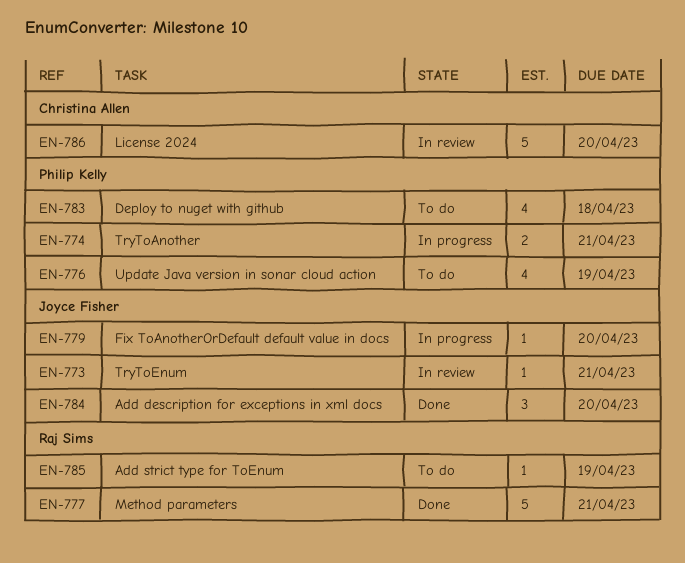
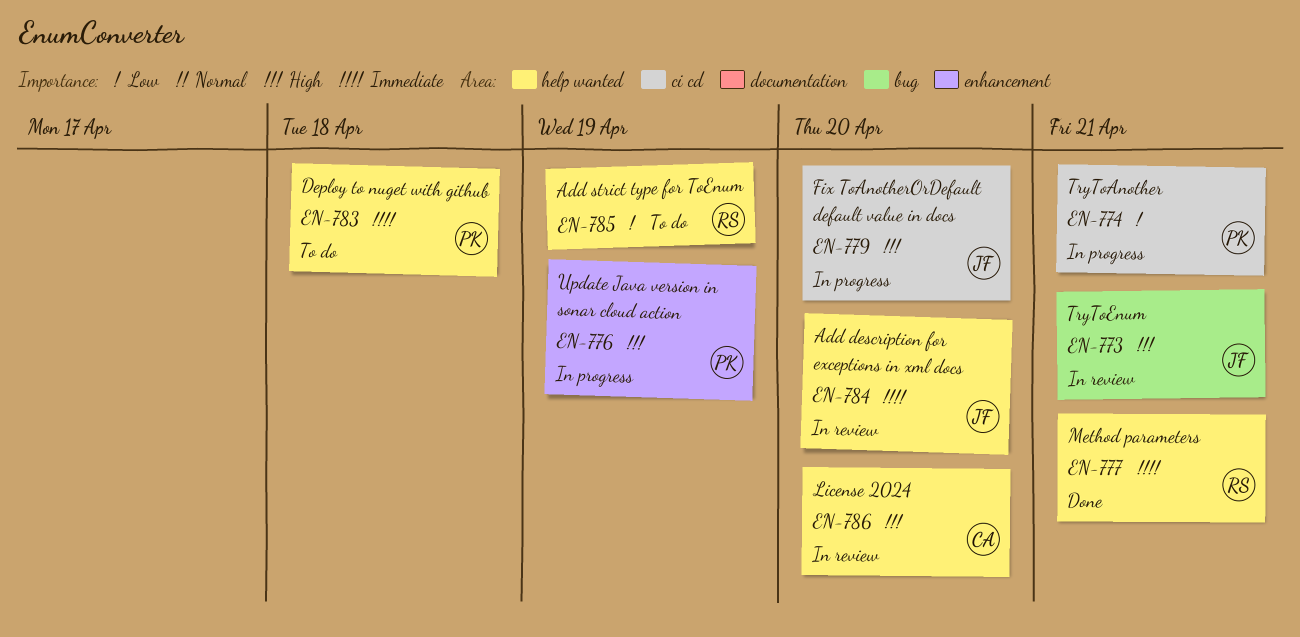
EN-776, status: To do -> In progress
EN-784, status: Done -> In review

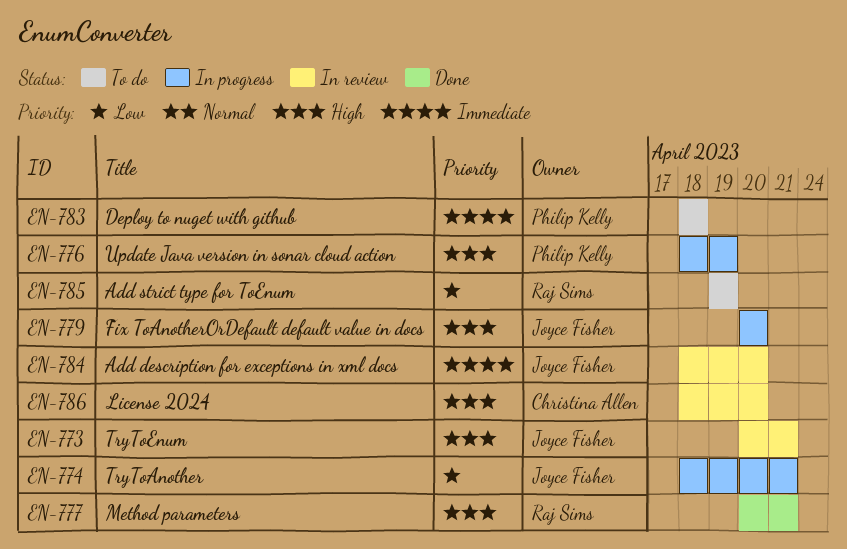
EN-774, owner: Philip Kelly -> Joyce Fisher
EN-777, priority: Immediate -> High

